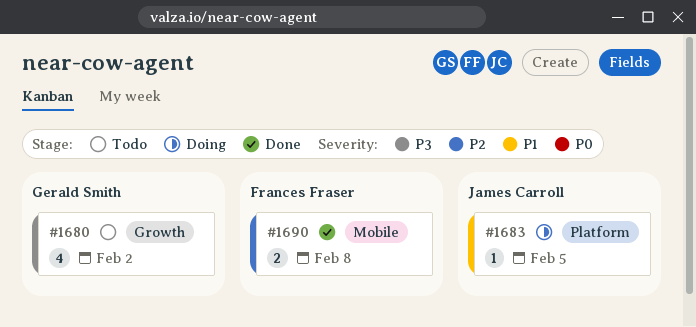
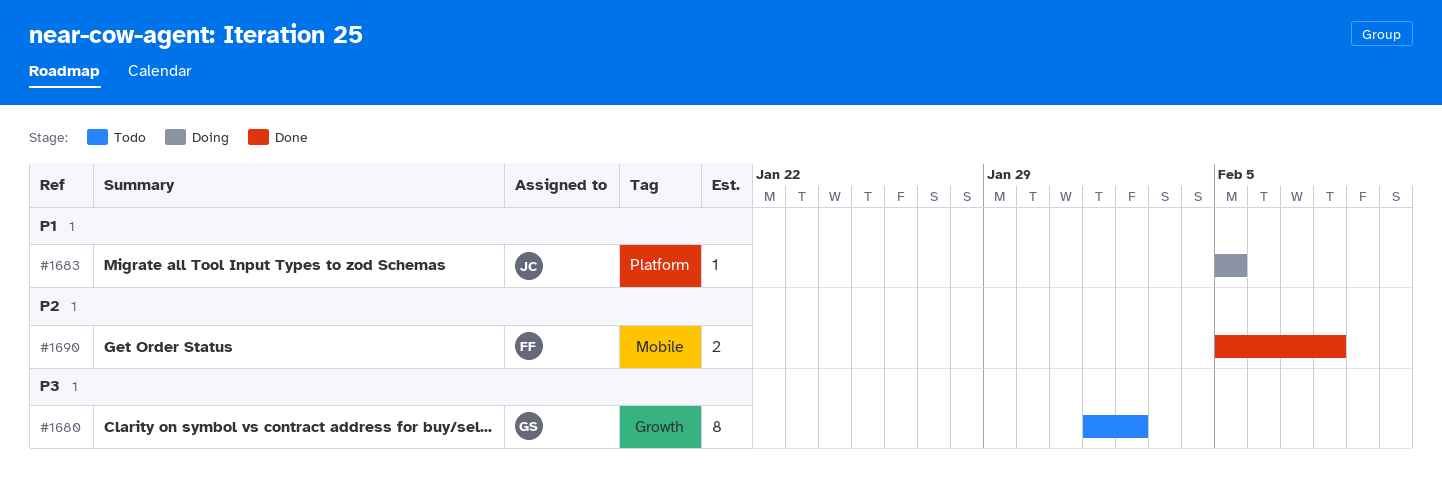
#1680, estimate: 4 -> 8

